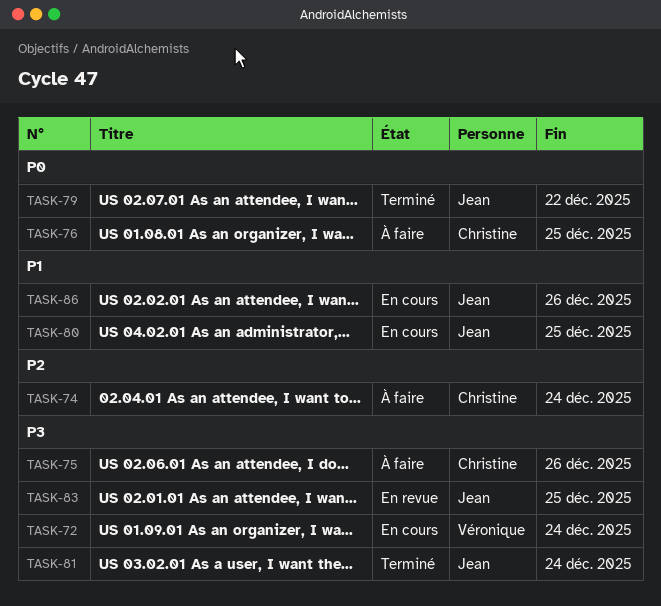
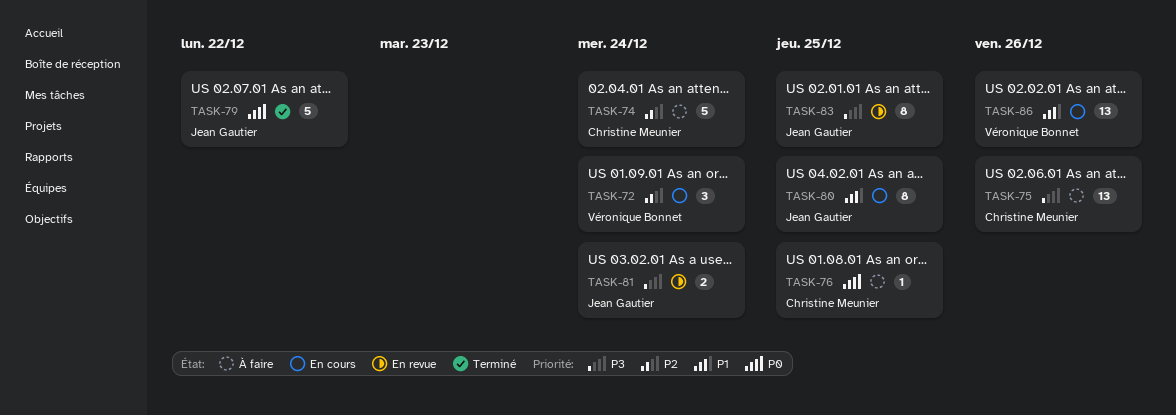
TASK-72, priority: P3 -> P2
TASK-81, status: Terminé -> En revue
TASK-86, owner: Jean Gautier -> Véronique Bonnet

